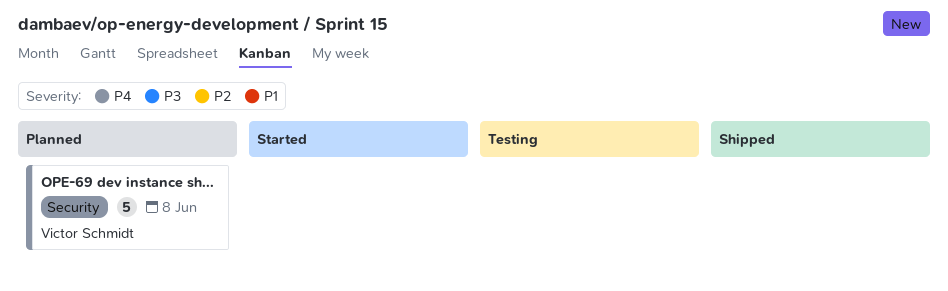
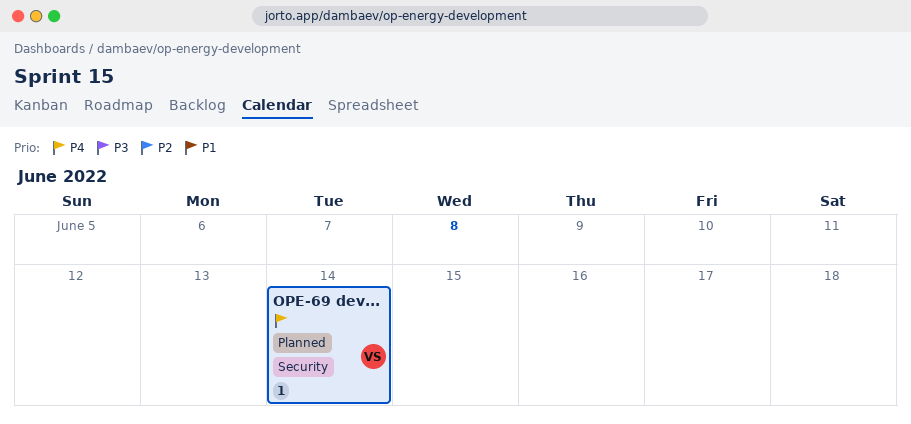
OPE-69, estimate: 5 -> 1
OPE-69, due: Jun 8 -> Jun 14

